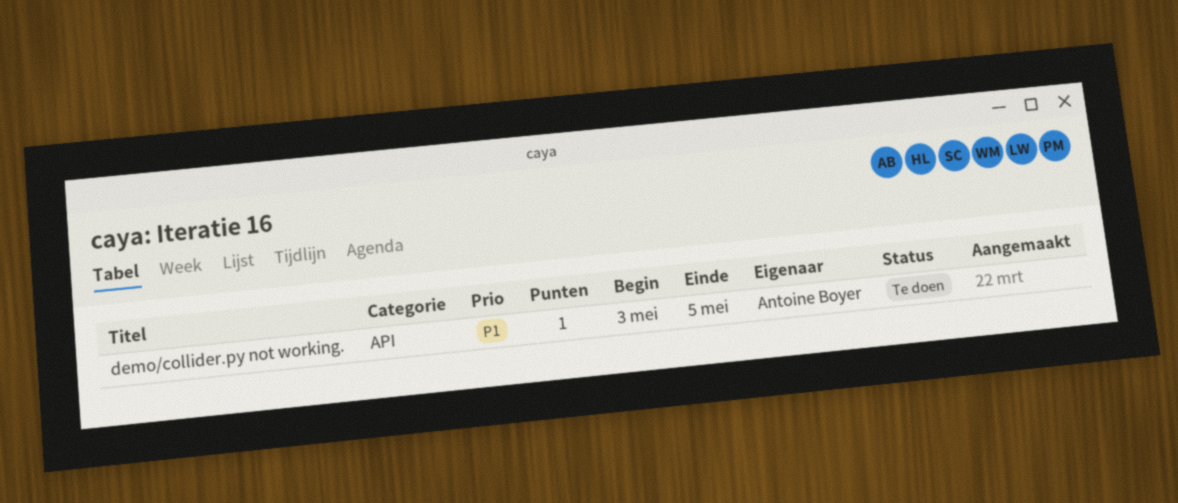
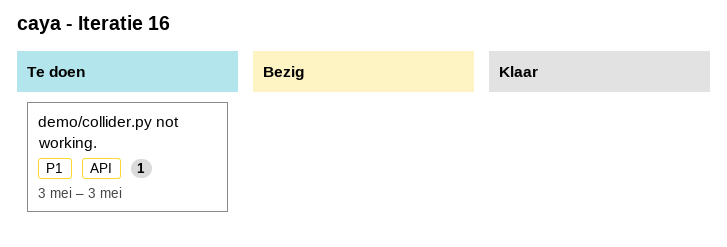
demo/collider.py not working., due: May 5 -> May 3

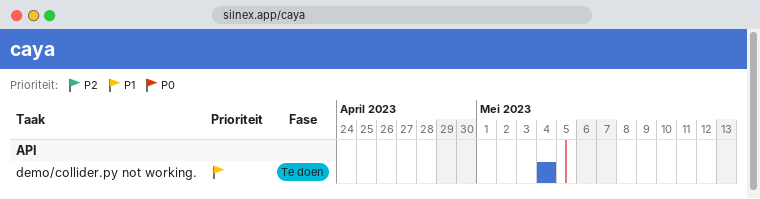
demo/collider.py not working., start: May 3 -> May 4
demo/collider.py not working., due: May 3 -> May 4

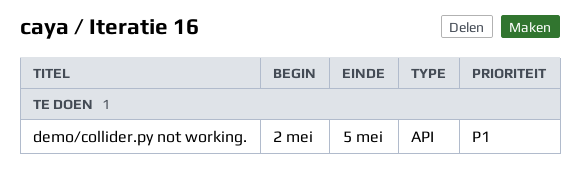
demo/collider.py not working., start: May 4 -> May 2
demo/collider.py not working., due: May 4 -> May 5

